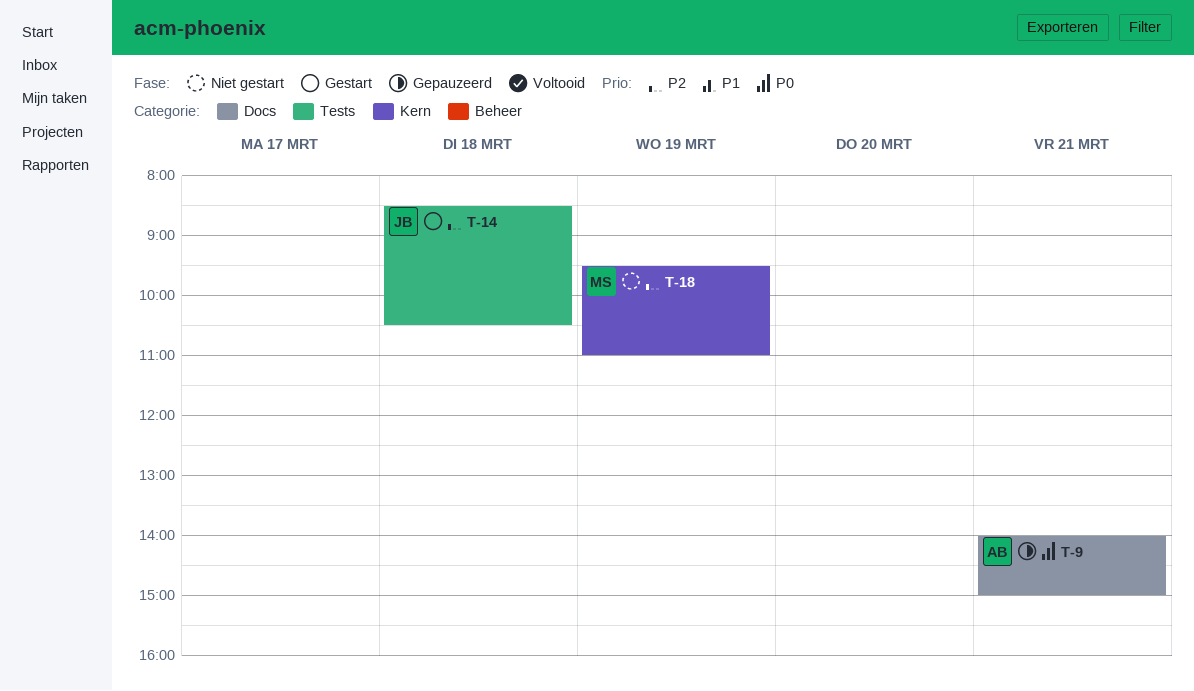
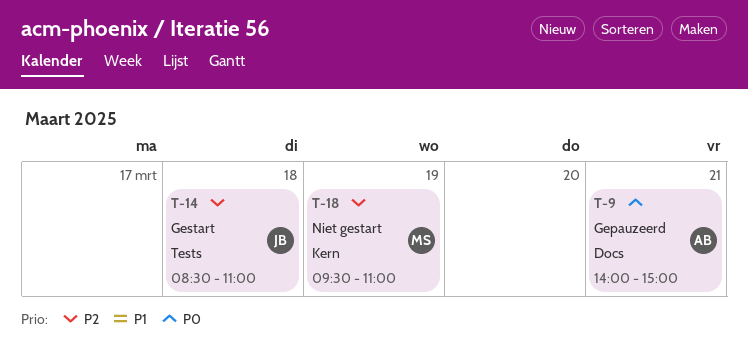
T-14, ends: 10:30 -> 11:00

